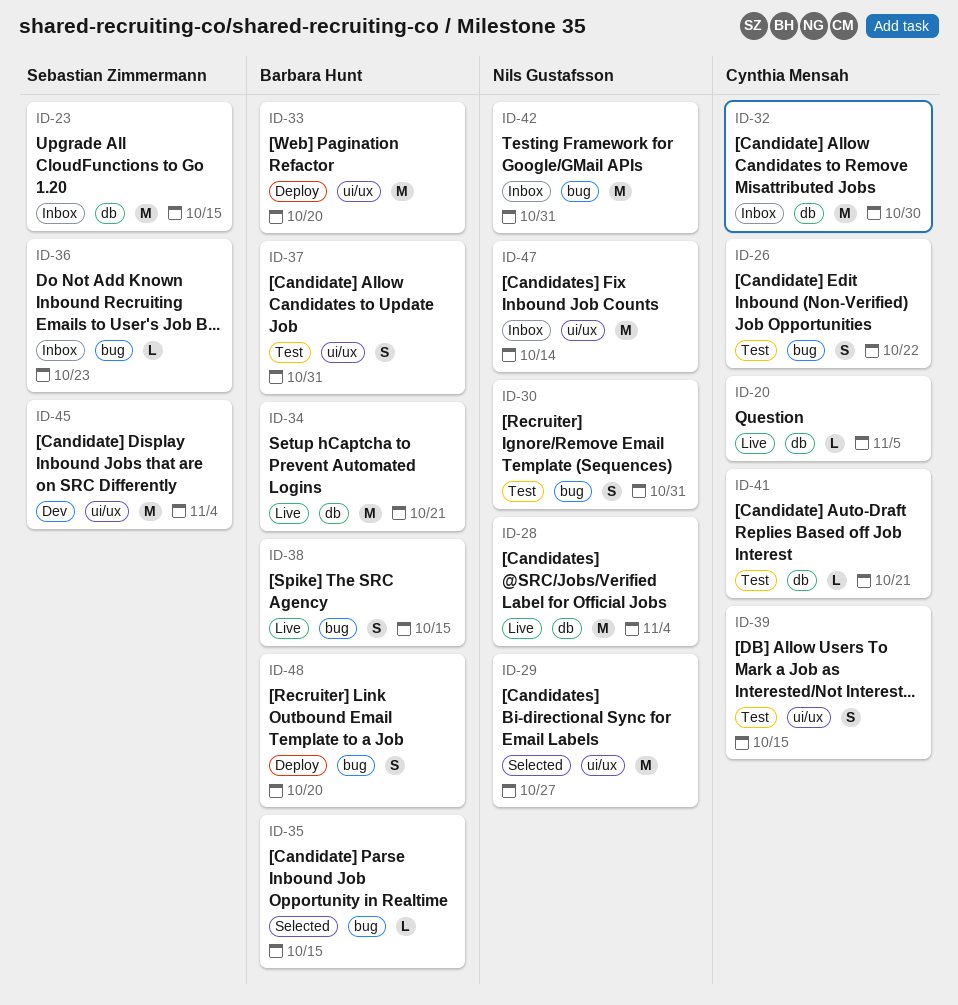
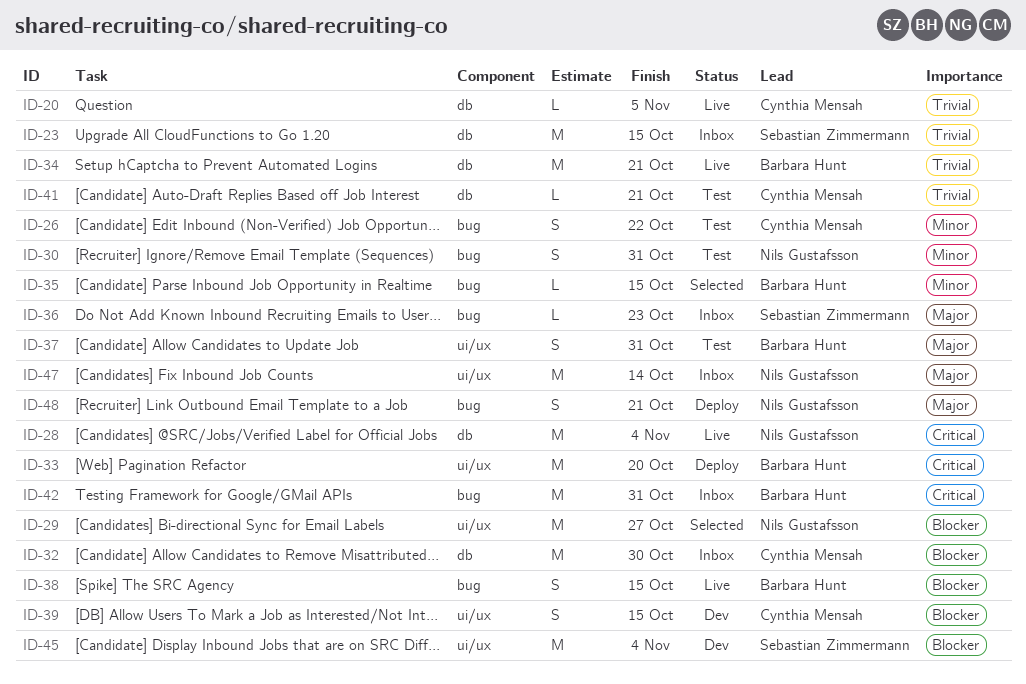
ID-39, status: Test -> Dev
ID-42, owner: Nils Gustafsson -> Barbara Hunt
ID-48, owner: Barbara Hunt -> Nils Gustafsson
ID-48, due: Oct 20 -> Oct 21

